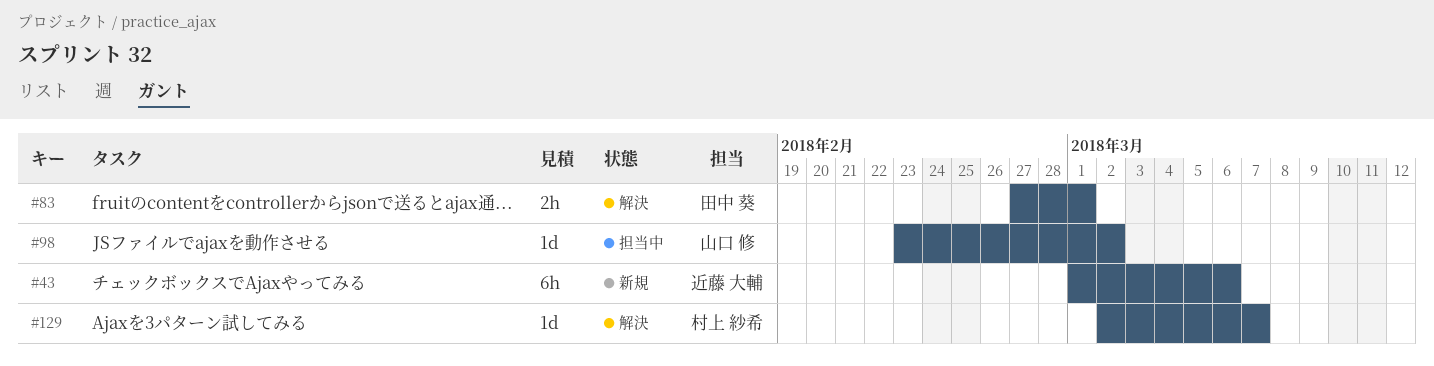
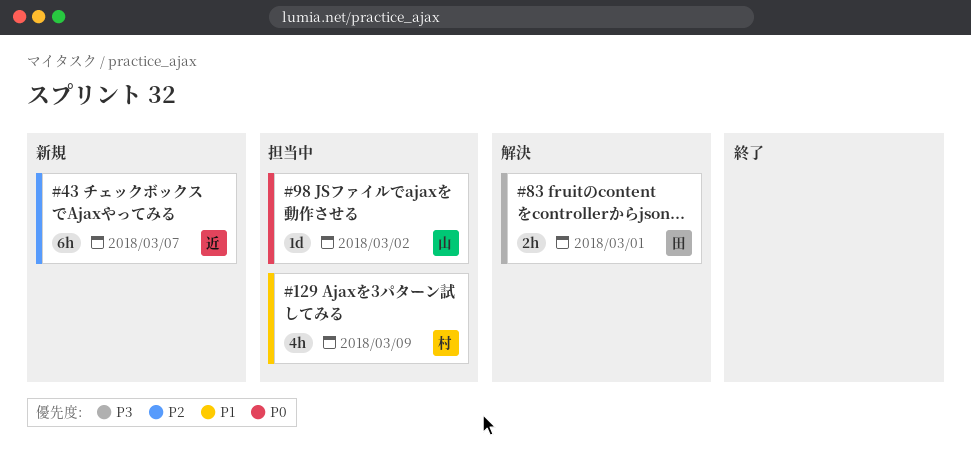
#43, due: Mar 6 -> Mar 7
#129, status: 解決 -> 担当中
#129, estimate: 1d -> 4h
#129, due: Mar 7 -> Mar 9

